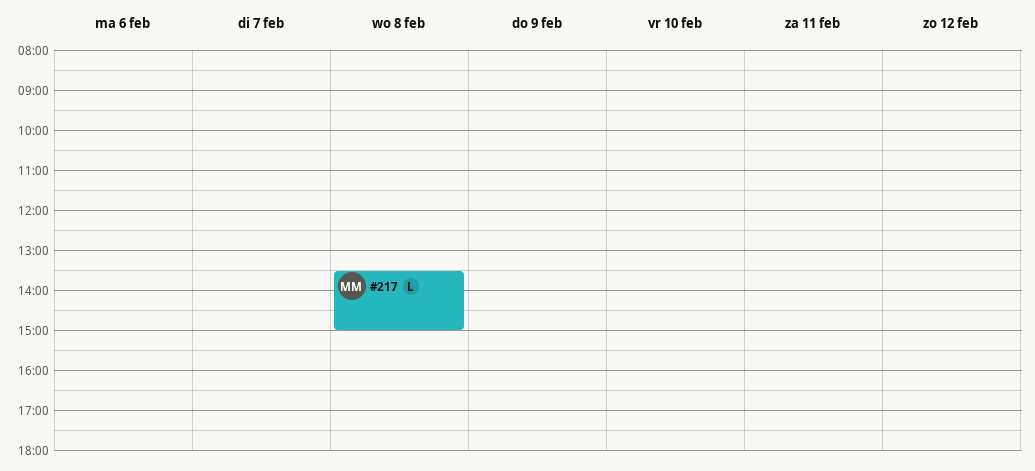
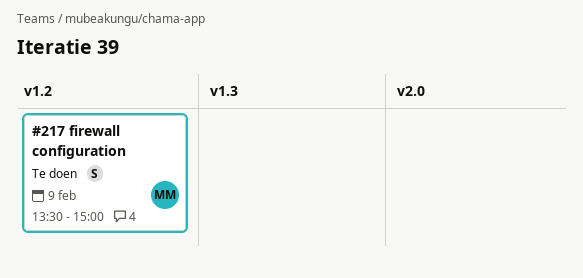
#217, estimate: L -> S
#217, day: Feb 8 -> Feb 9

